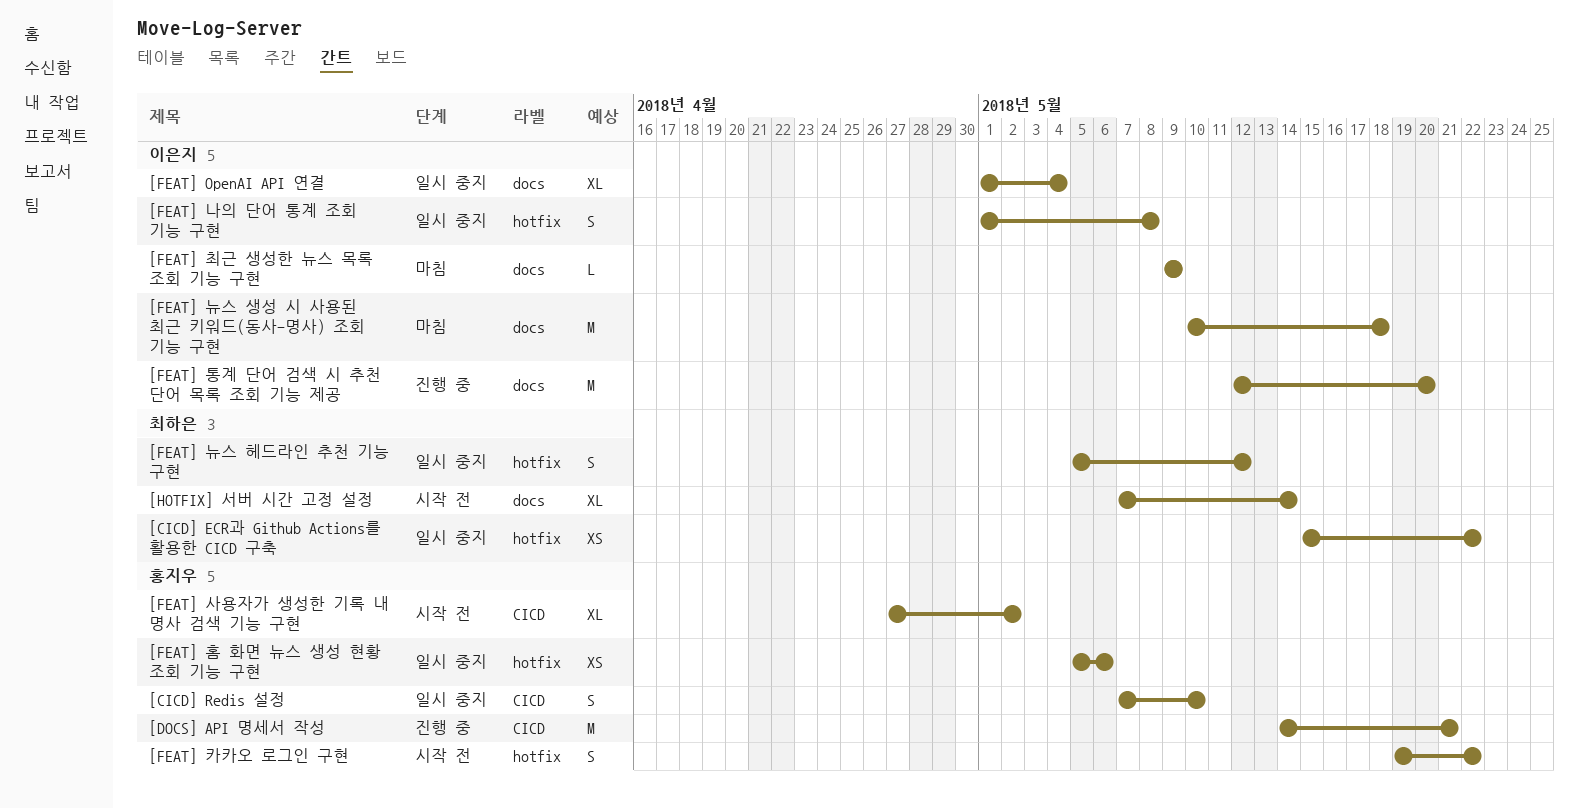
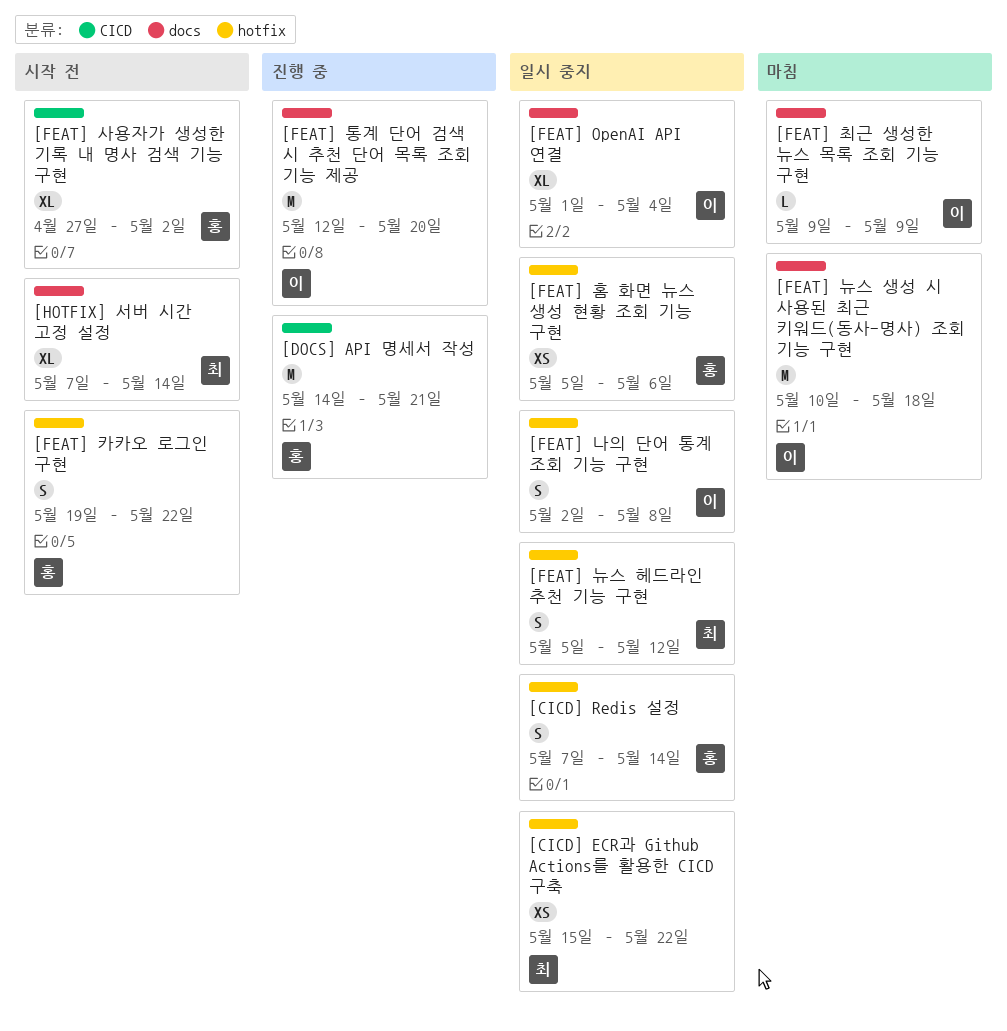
[CICD] Redis 설정, label: CICD -> hotfix
[CICD] Redis 설정, due: May 10 -> May 14
[FEAT] 나의 단어 통계 조회 기능 구현, start: May 1 -> May 2

